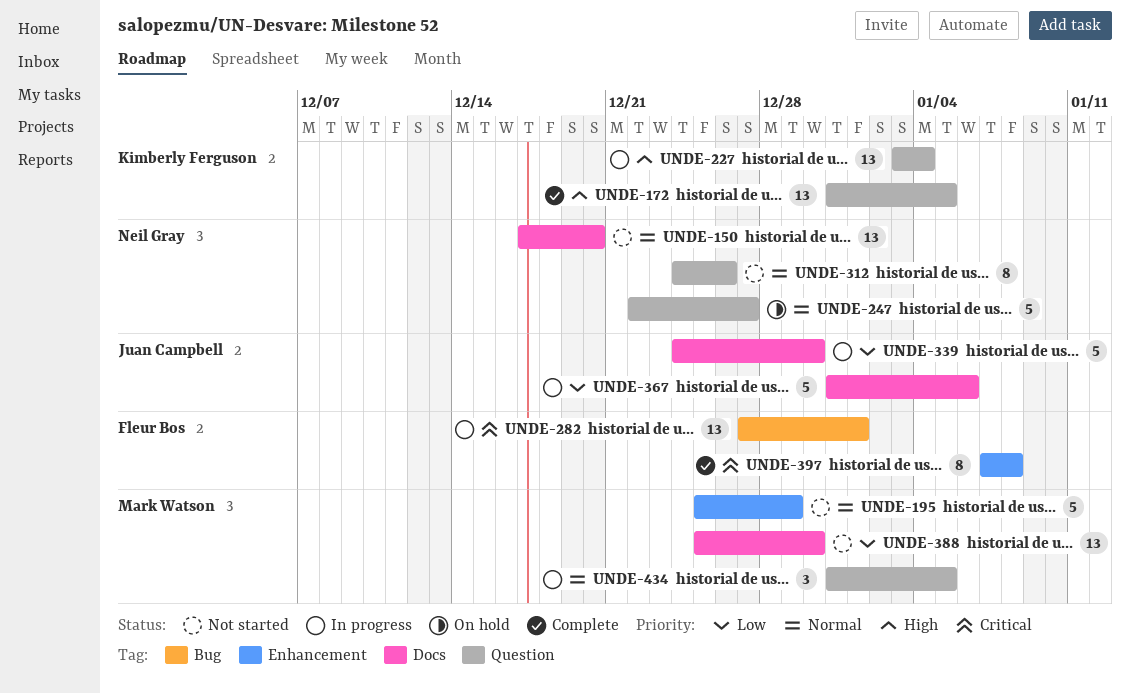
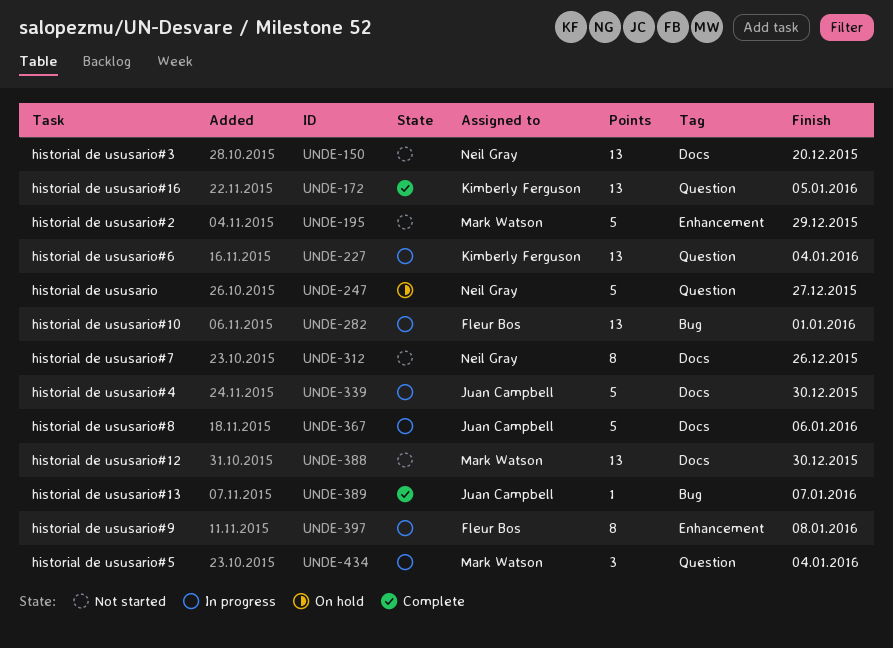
UNDE-312, label: Question -> Docs
UNDE-389: none -> present
UNDE-397, status: Complete -> In progress
UNDE-434, due: Jan 5 -> Jan 4

